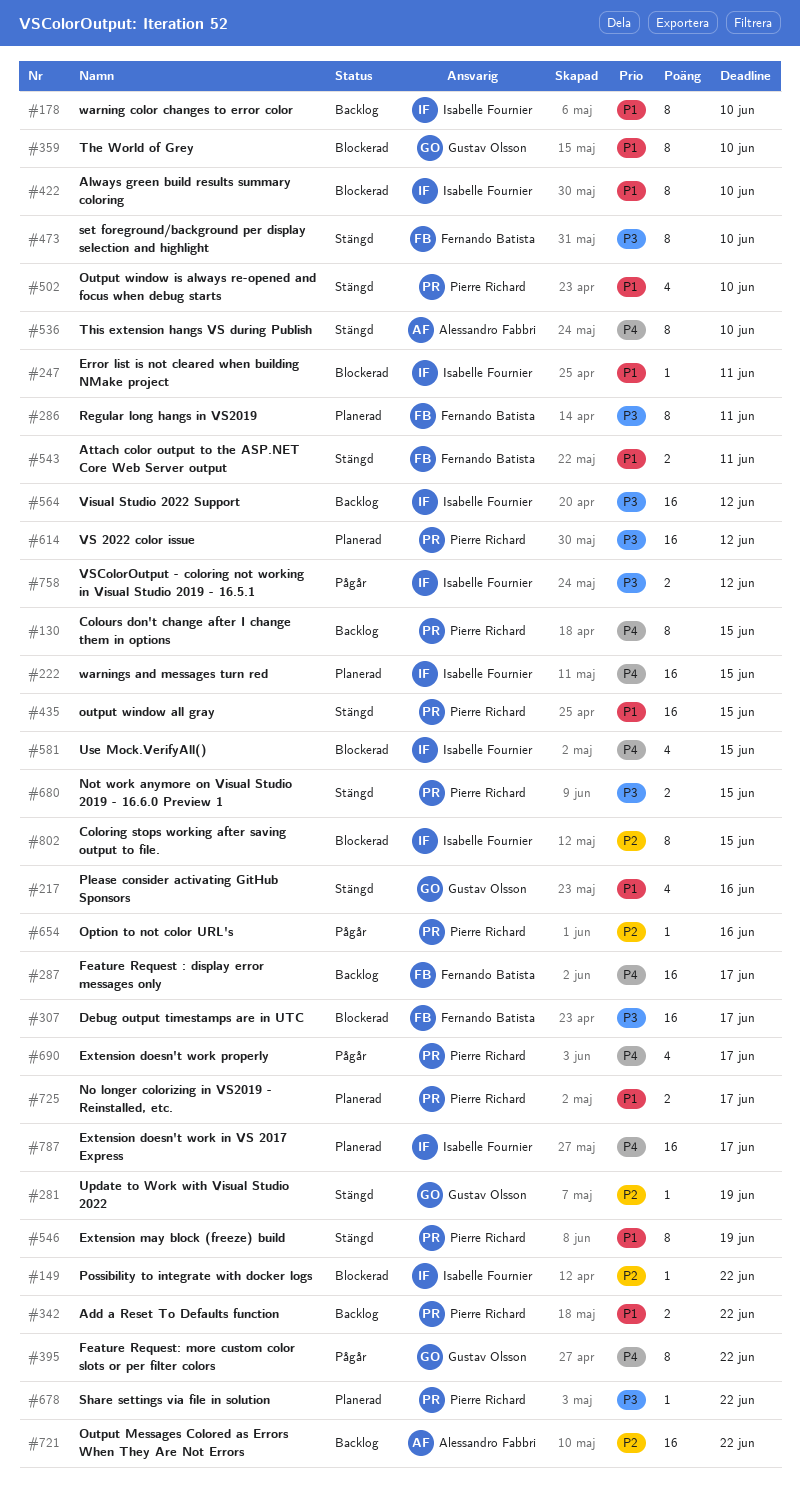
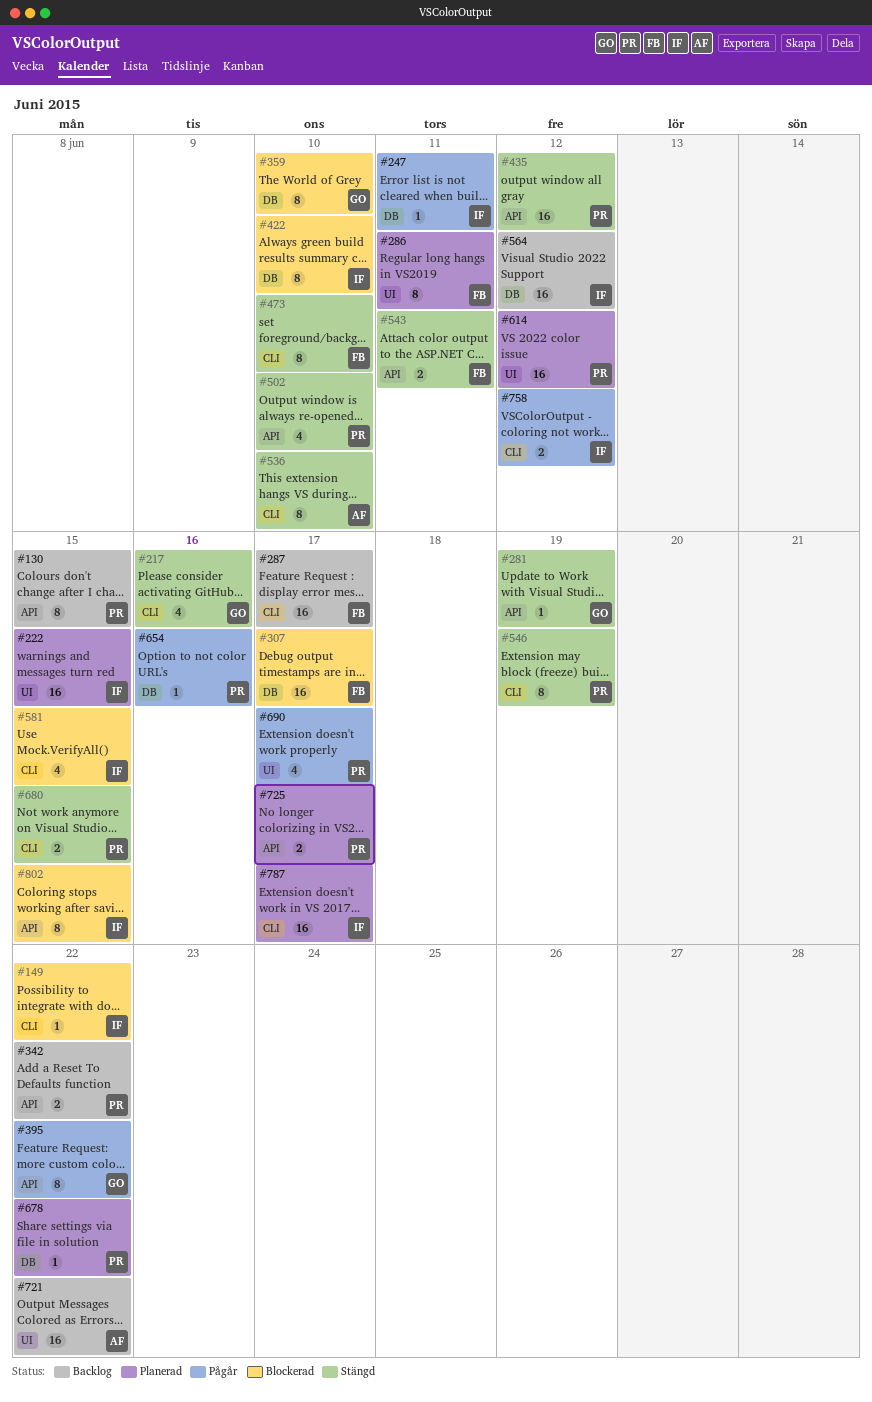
#178: present -> none
#247, status: Blockerad -> Pågår
#435, due: Jun 15 -> Jun 12

